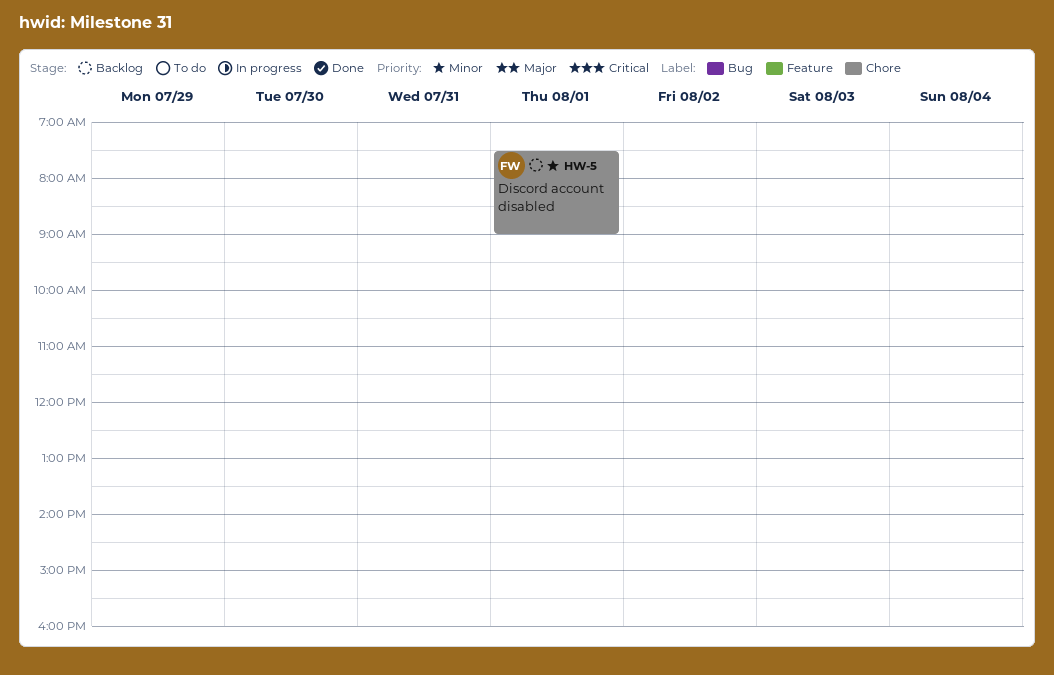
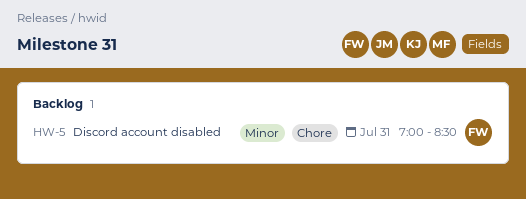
HW-5, day: Aug 1 -> Jul 31
HW-5, begins: 07:30 -> 07:00
HW-5, ends: 09:00 -> 08:30

